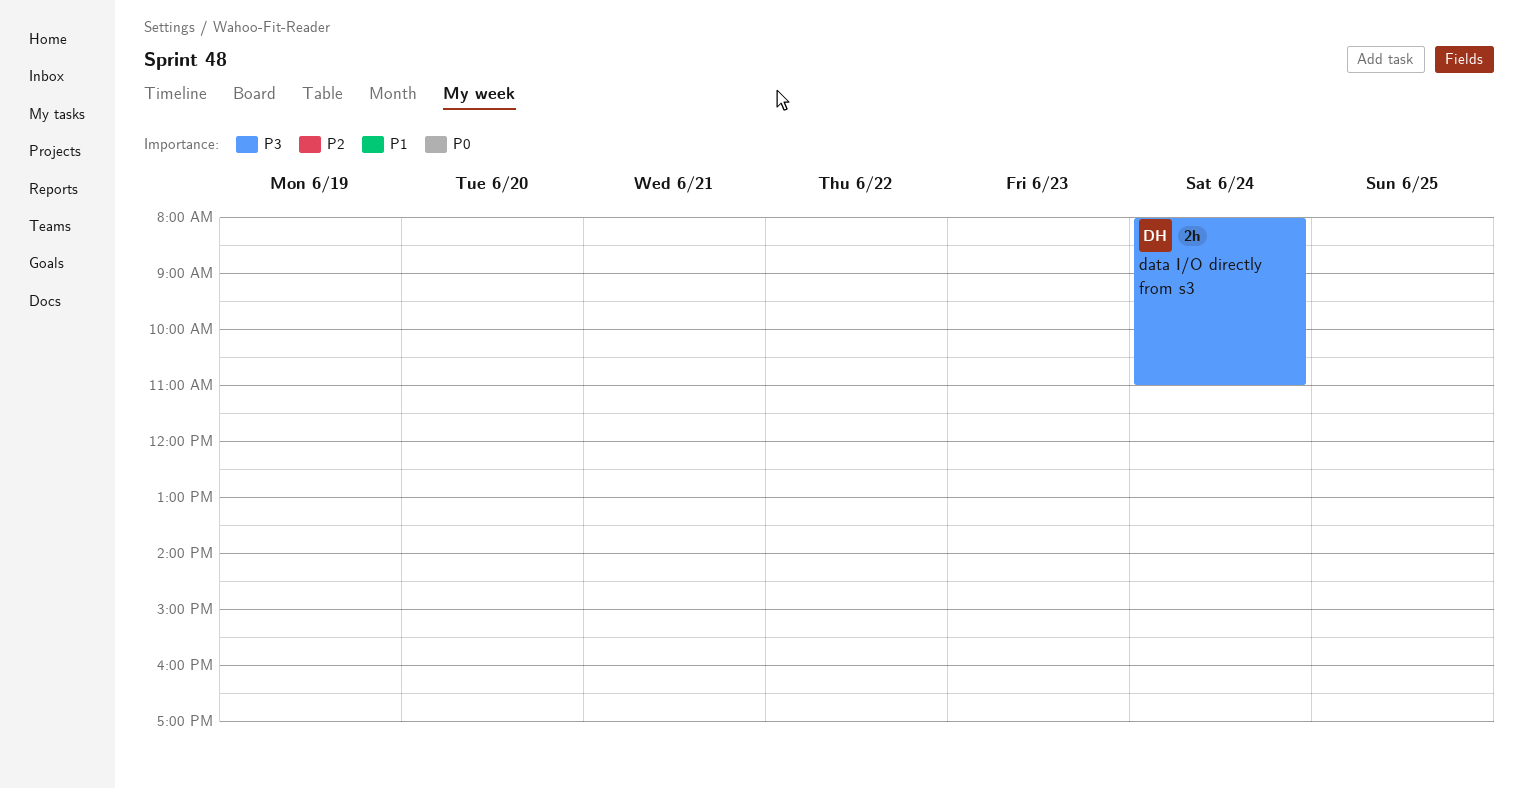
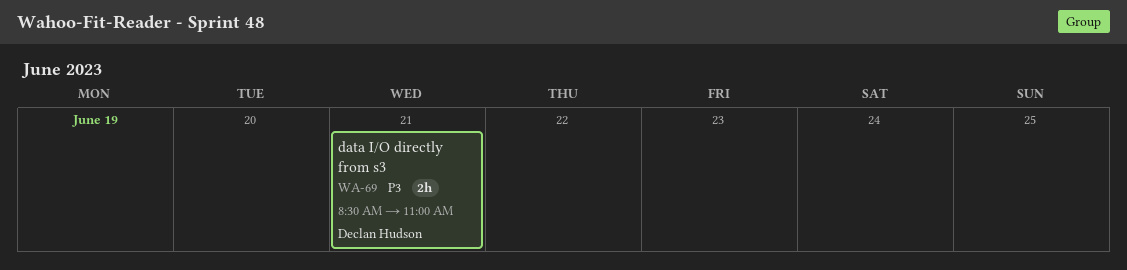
data I/O directly from s3, day: Jun 24 -> Jun 21
data I/O directly from s3, begins: 08:00 -> 08:30

